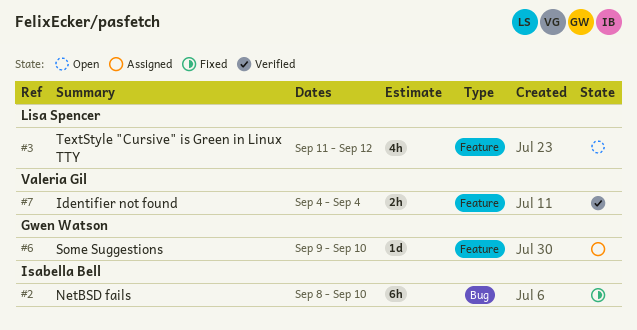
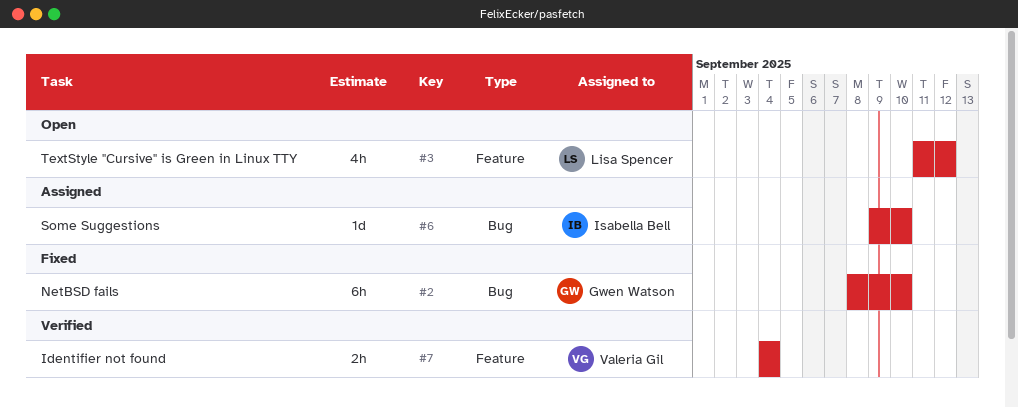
#2, owner: Isabella Bell -> Gwen Watson
#6, owner: Gwen Watson -> Isabella Bell
#6, label: Feature -> Bug

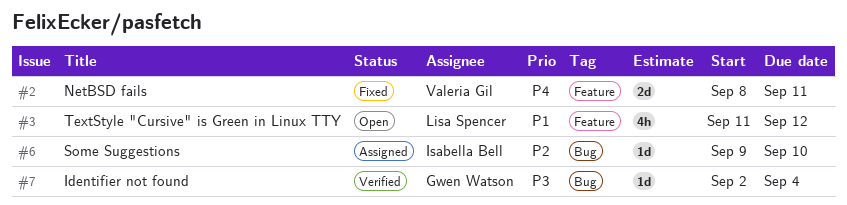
#2, owner: Gwen Watson -> Valeria Gil
#2, label: Bug -> Feature
#2, estimate: 6h -> 2d
#2, due: Sep 10 -> Sep 11
#7, owner: Valeria Gil -> Gwen Watson
#7, label: Feature -> Bug
#7, estimate: 2h -> 1d
#7, start: Sep 4 -> Sep 2

